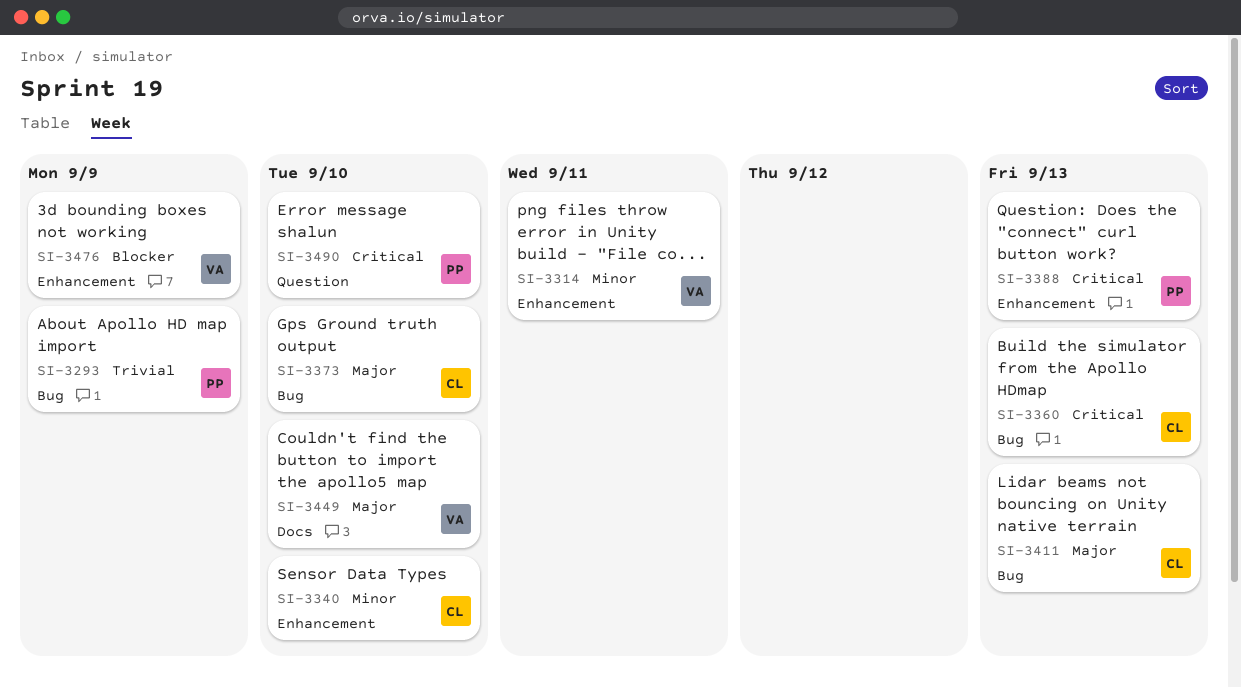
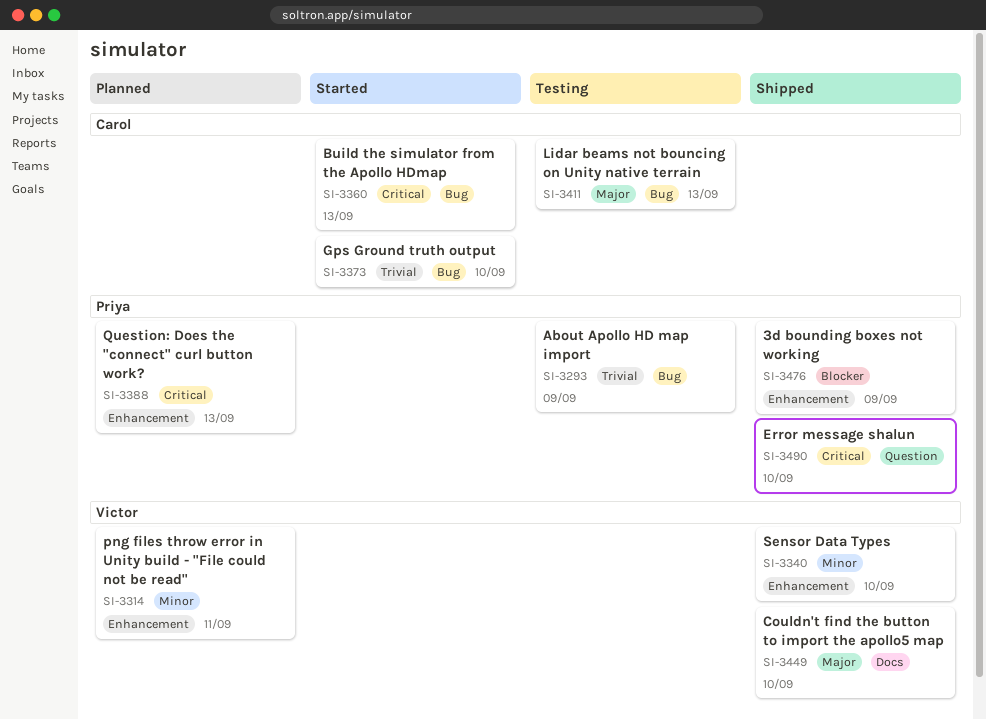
SI-3340, owner: Carol -> Victor
SI-3373, priority: Major -> Trivial
SI-3476, owner: Victor -> Priya

